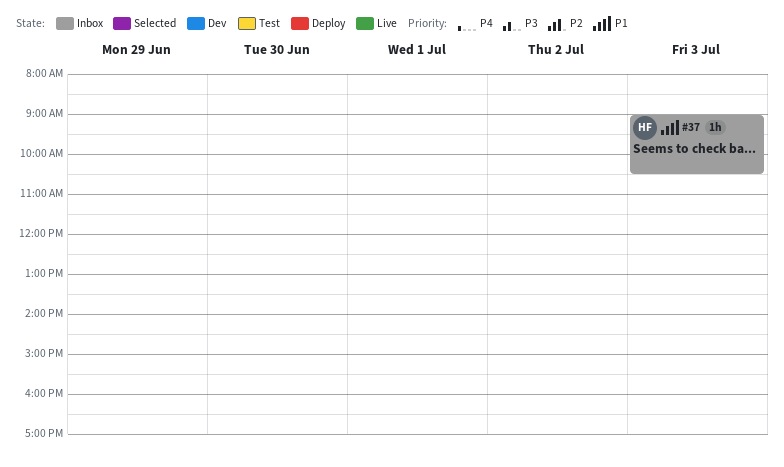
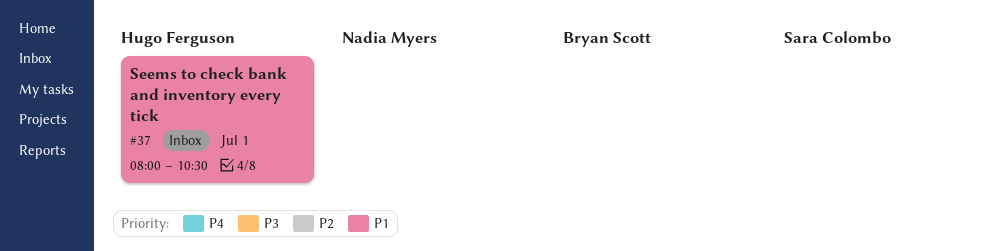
#37, day: Jul 3 -> Jul 1
#37, begins: 09:00 -> 08:00

